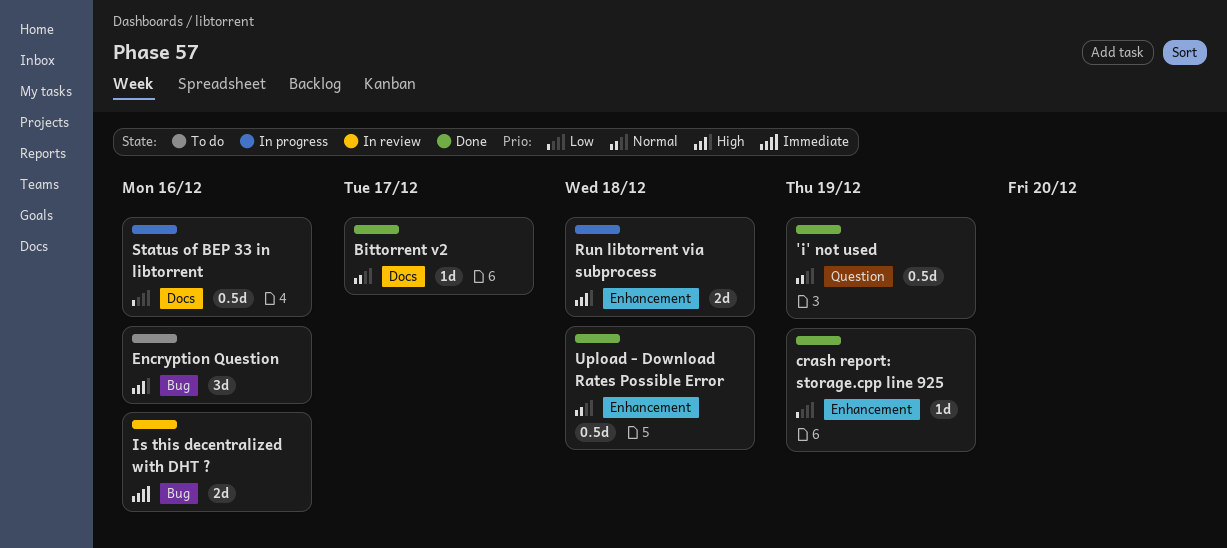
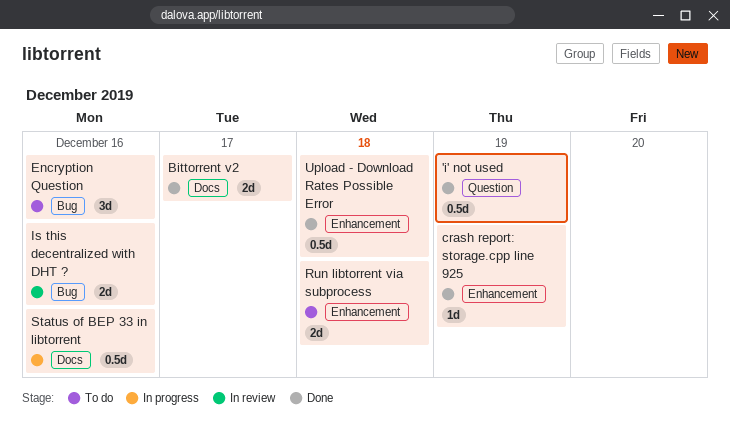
Bittorrent v2, estimate: 1d -> 2d
Run libtorrent via subprocess, status: In progress -> To do

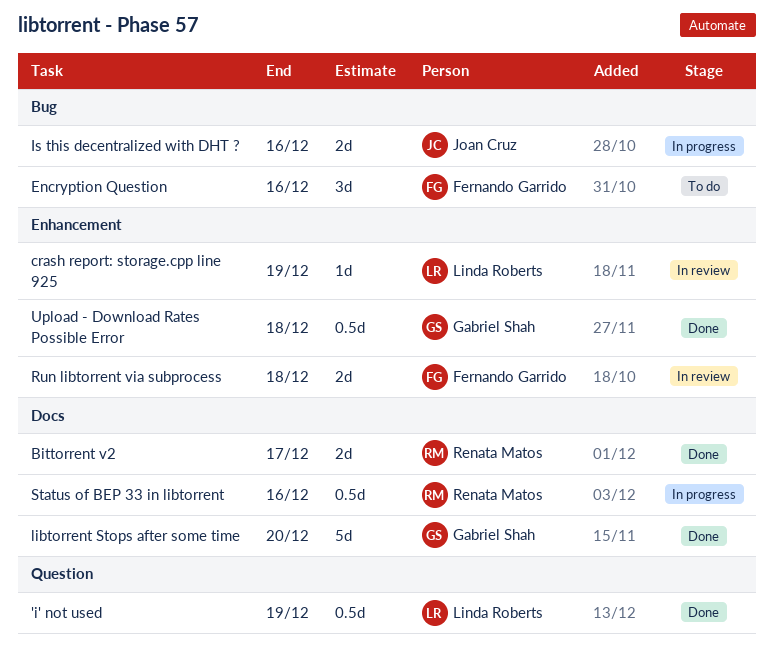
crash report: storage.cpp line 925, status: Done -> In review
Is this decentralized with DHT ?, status: In review -> In progress
libtorrent Stops after some time: none -> present
Run libtorrent via subprocess, status: To do -> In review

